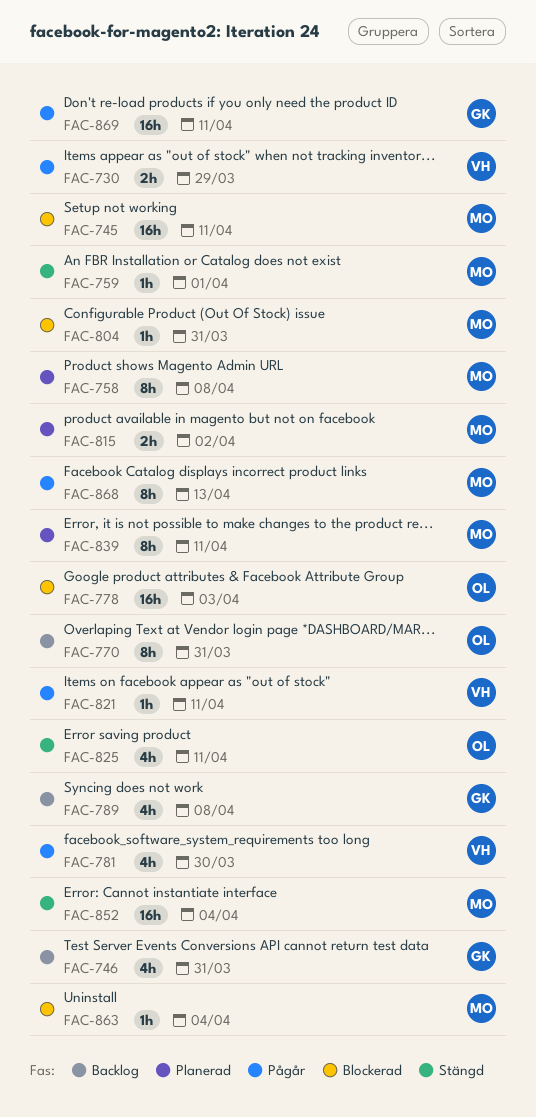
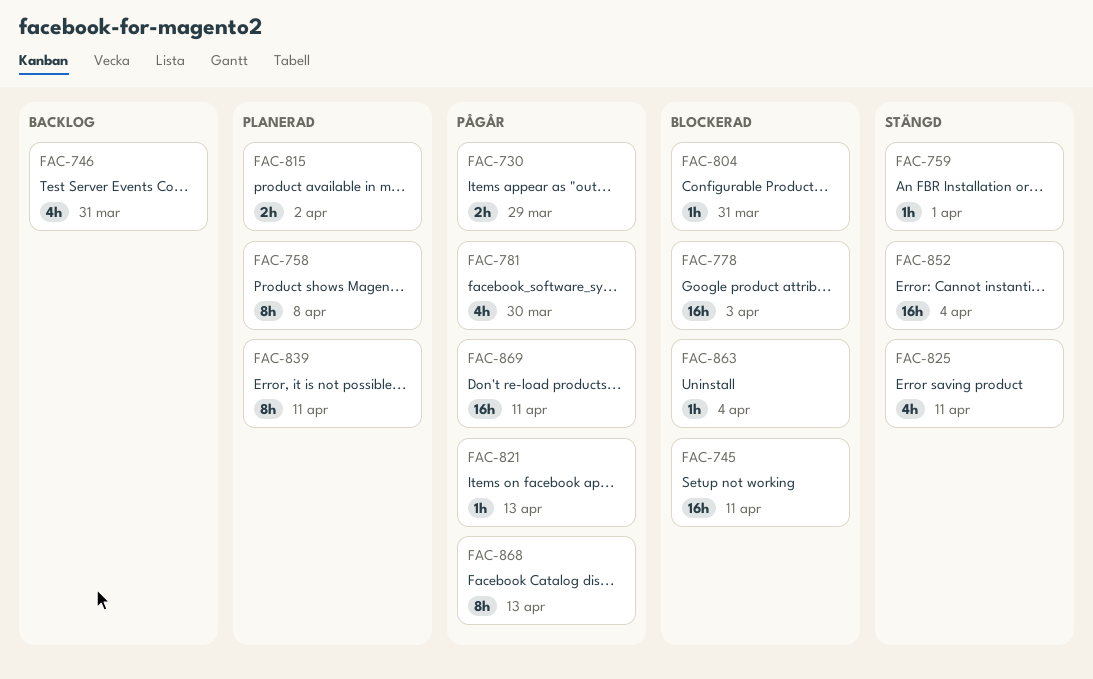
FAC-770: present -> none
FAC-789: present -> none
FAC-821, due: Apr 11 -> Apr 13

